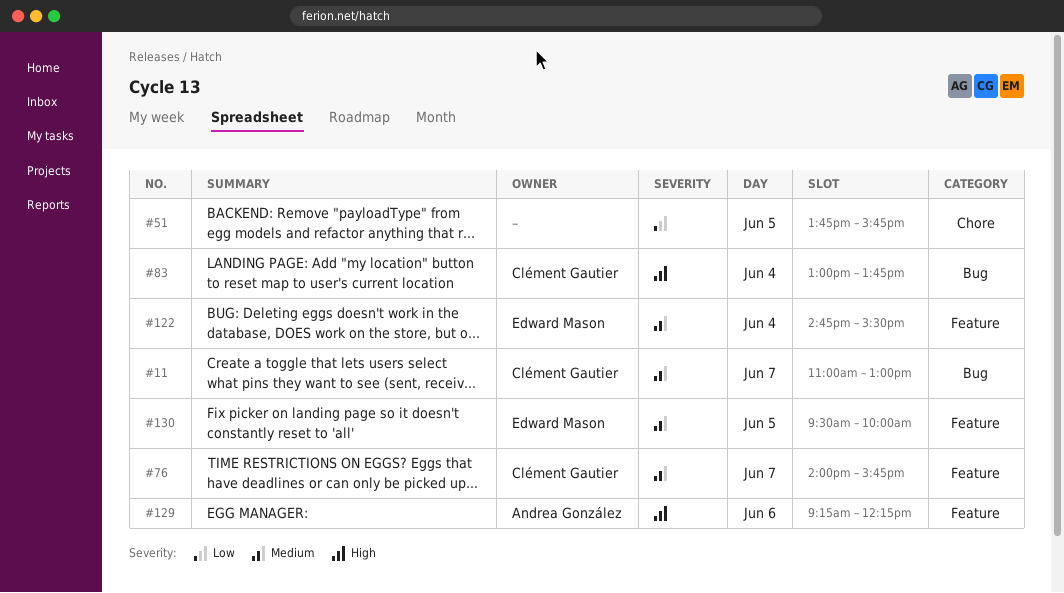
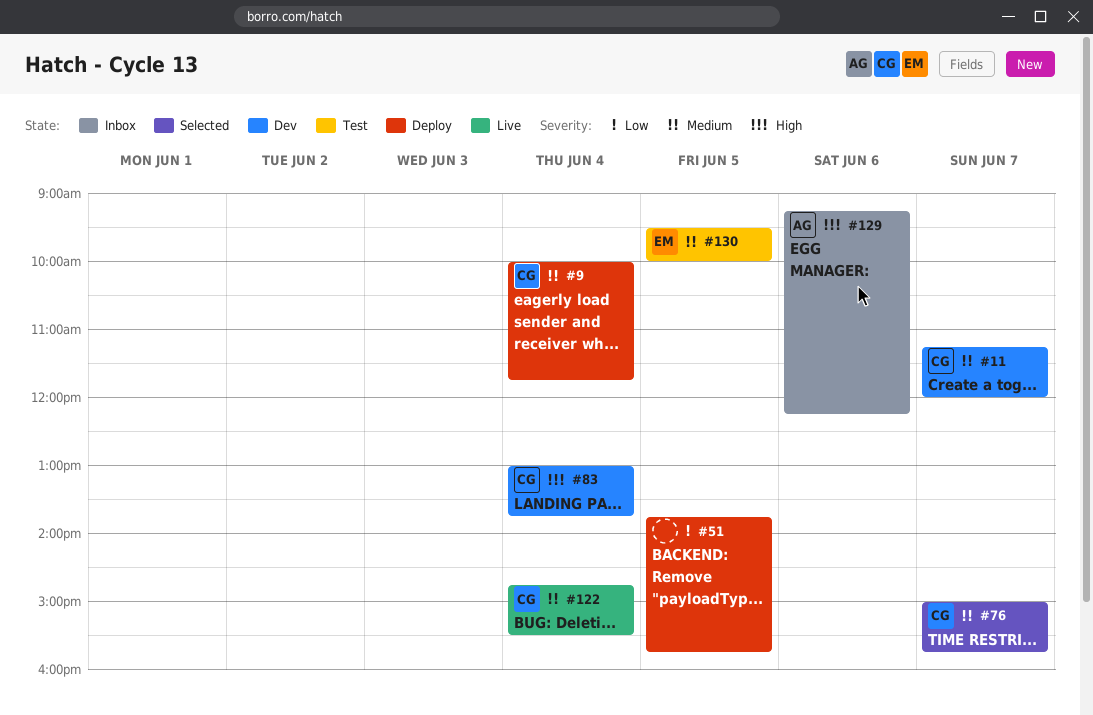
#9: none -> present
#11, begins: 11:00 -> 11:15
#11, ends: 13:00 -> 12:00
#76, begins: 14:00 -> 15:00
#122, owner: Edward Mason -> Clément Gautier

